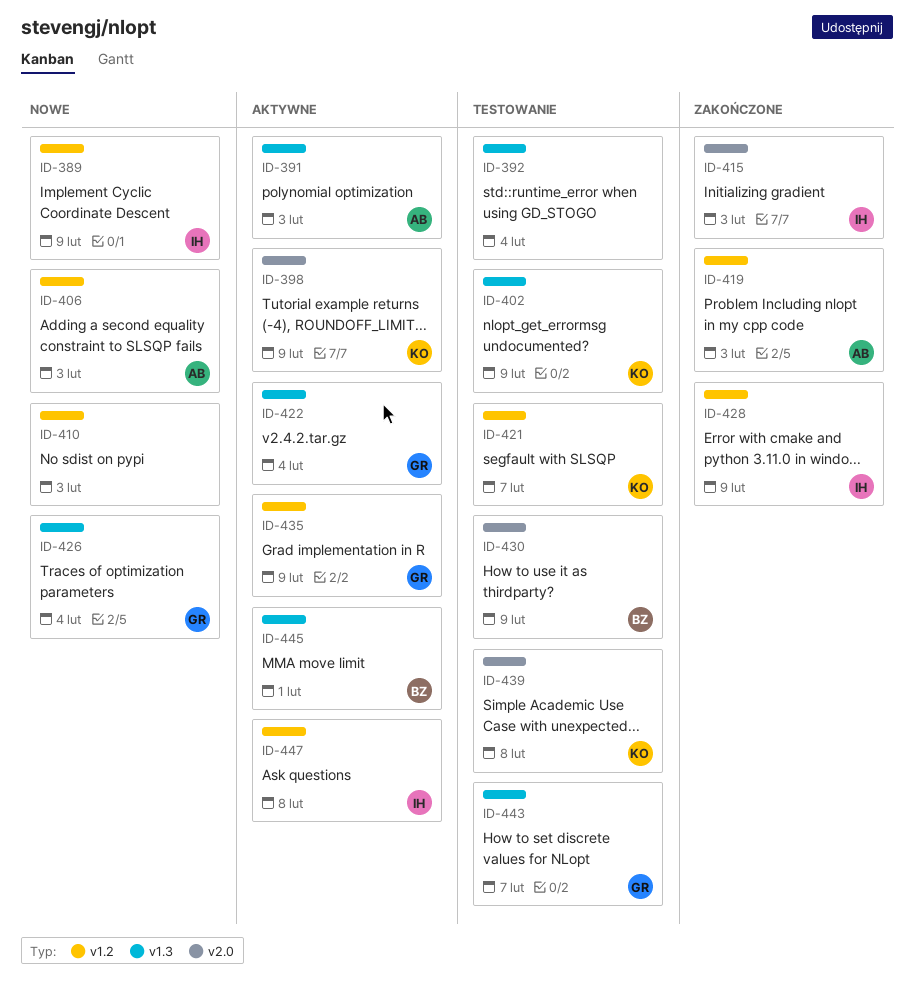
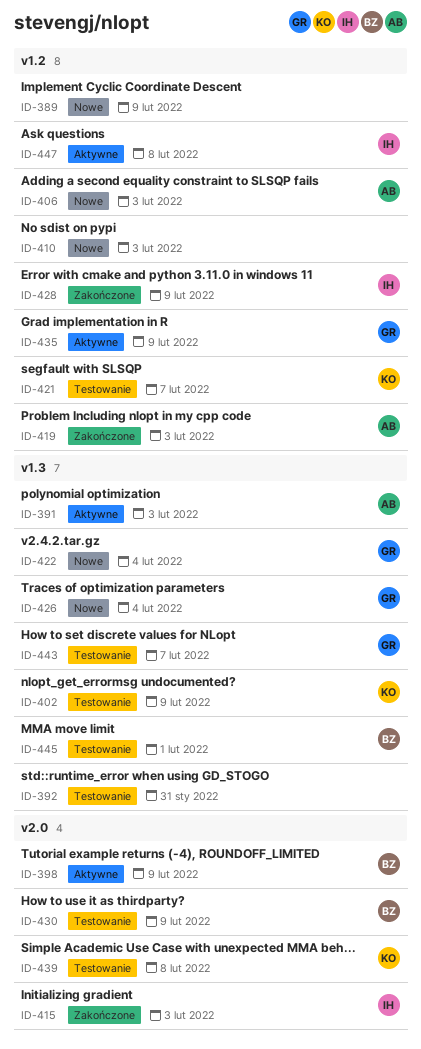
ID-389, owner: IH -> none
ID-392, due: Feb 4 -> Jan 31
ID-398, owner: KO -> BZ
ID-422, status: Aktywne -> Nowe
ID-445, status: Aktywne -> Testowanie

